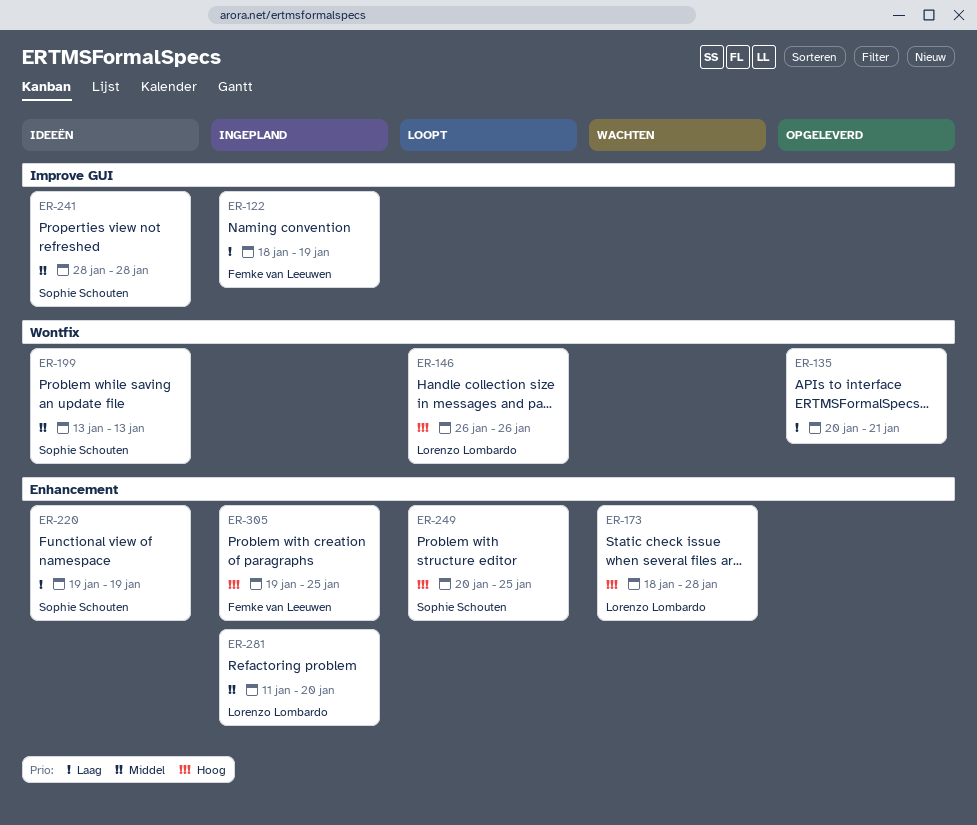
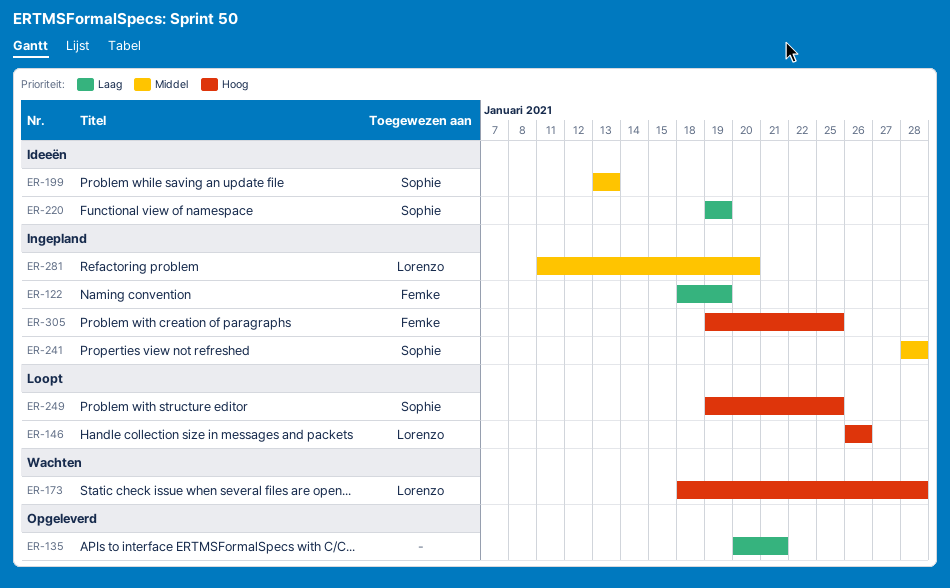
ER-241, status: Ideeën -> Ingepland
ER-249, start: Jan 20 -> Jan 19

